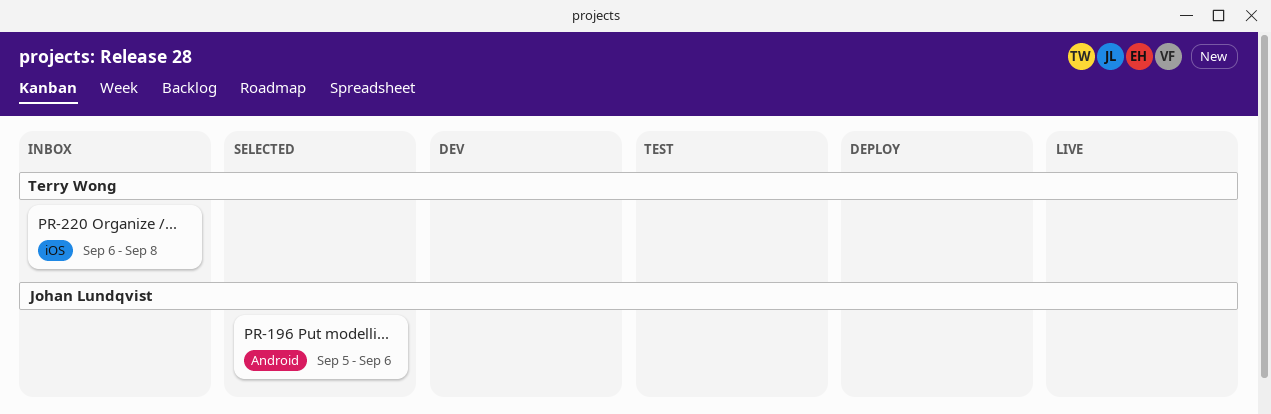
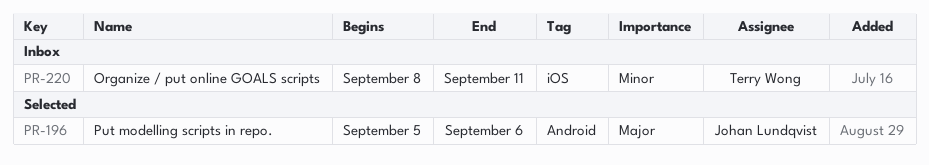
PR-220, start: Sep 6 -> Sep 8
PR-220, due: Sep 8 -> Sep 11

